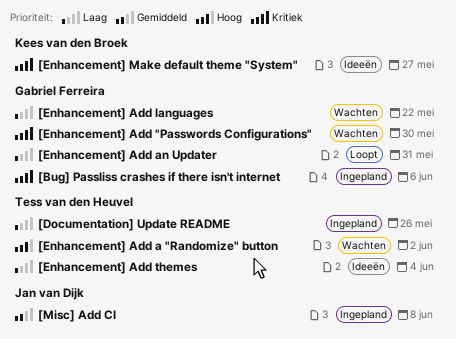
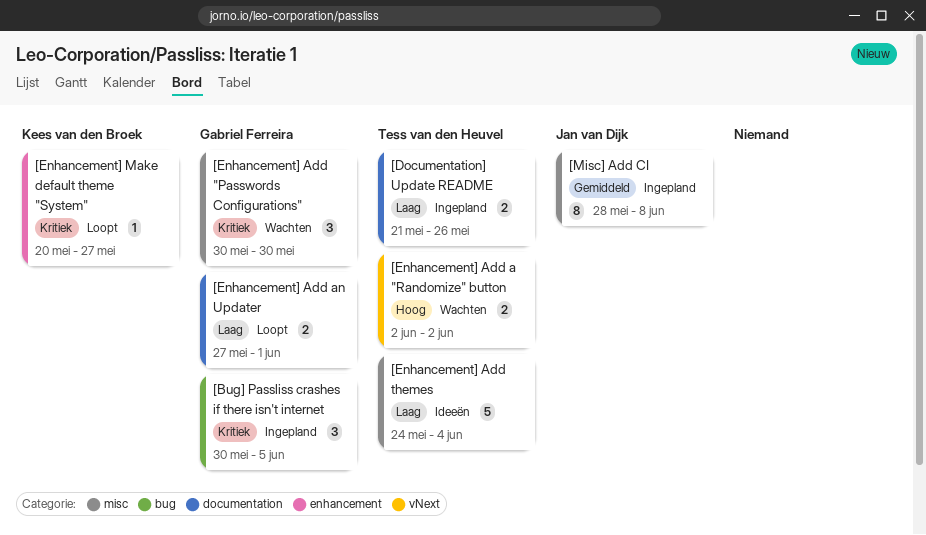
[Bug] Passliss crashes if there isn't internet, due: Jun 6 -> Jun 5
[Enhancement] Add an Updater, due: May 31 -> Jun 1
[Enhancement] Add languages: present -> none
[Enhancement] Make default theme "System", status: Ideeën -> Loopt

